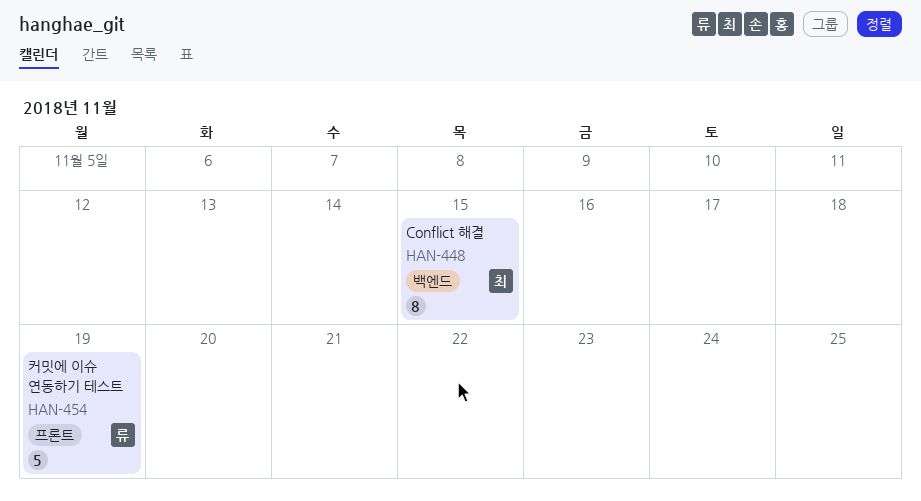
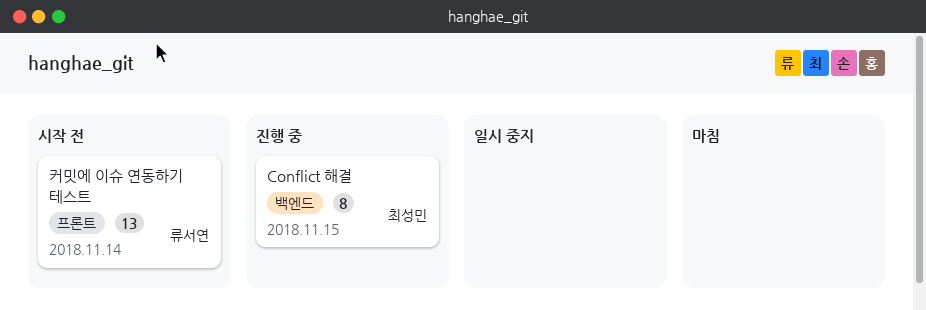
커밋에 이슈 연동하기 테스트, estimate: 5 -> 13
커밋에 이슈 연동하기 테스트, due: Nov 19 -> Nov 14

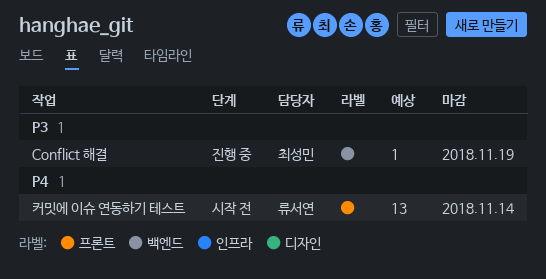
Conflict 해결, estimate: 8 -> 1
Conflict 해결, due: Nov 15 -> Nov 19

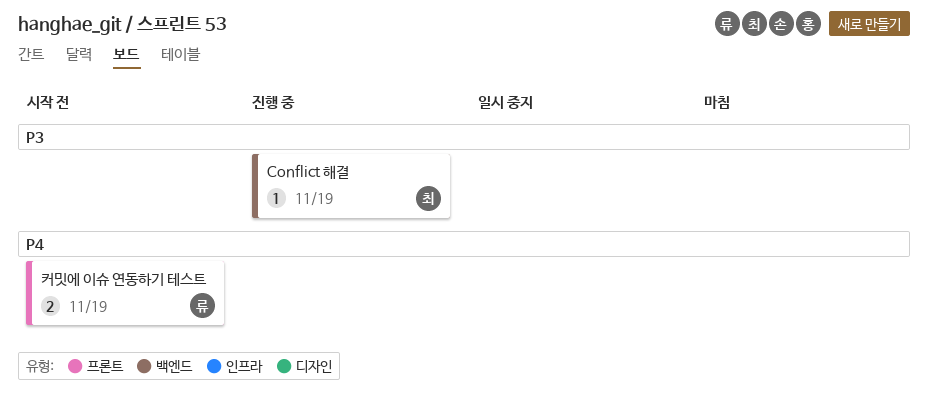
커밋에 이슈 연동하기 테스트, estimate: 13 -> 2
커밋에 이슈 연동하기 테스트, due: Nov 14 -> Nov 19

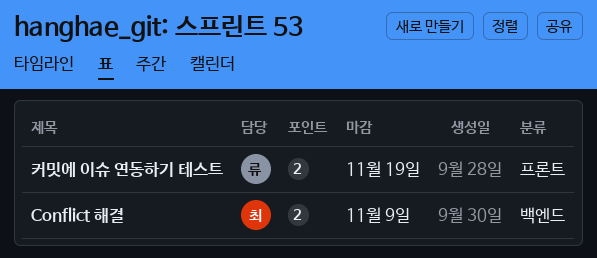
Conflict 해결, estimate: 1 -> 2
Conflict 해결, due: Nov 19 -> Nov 9

